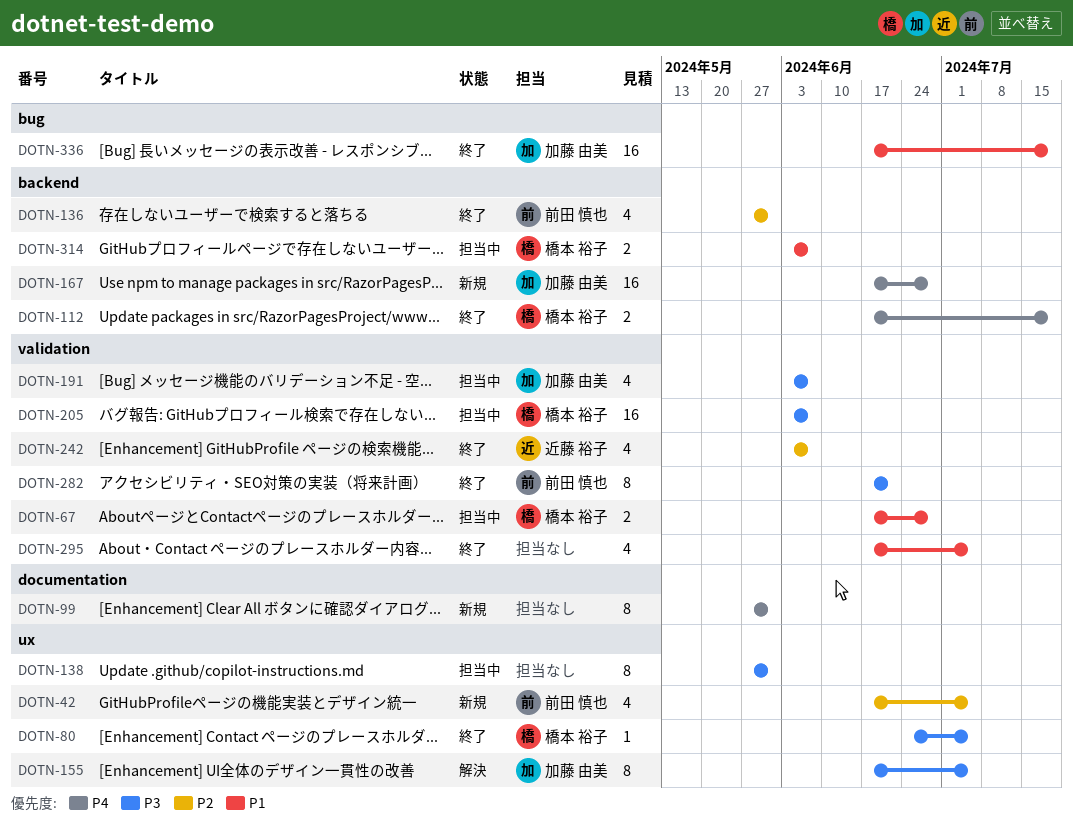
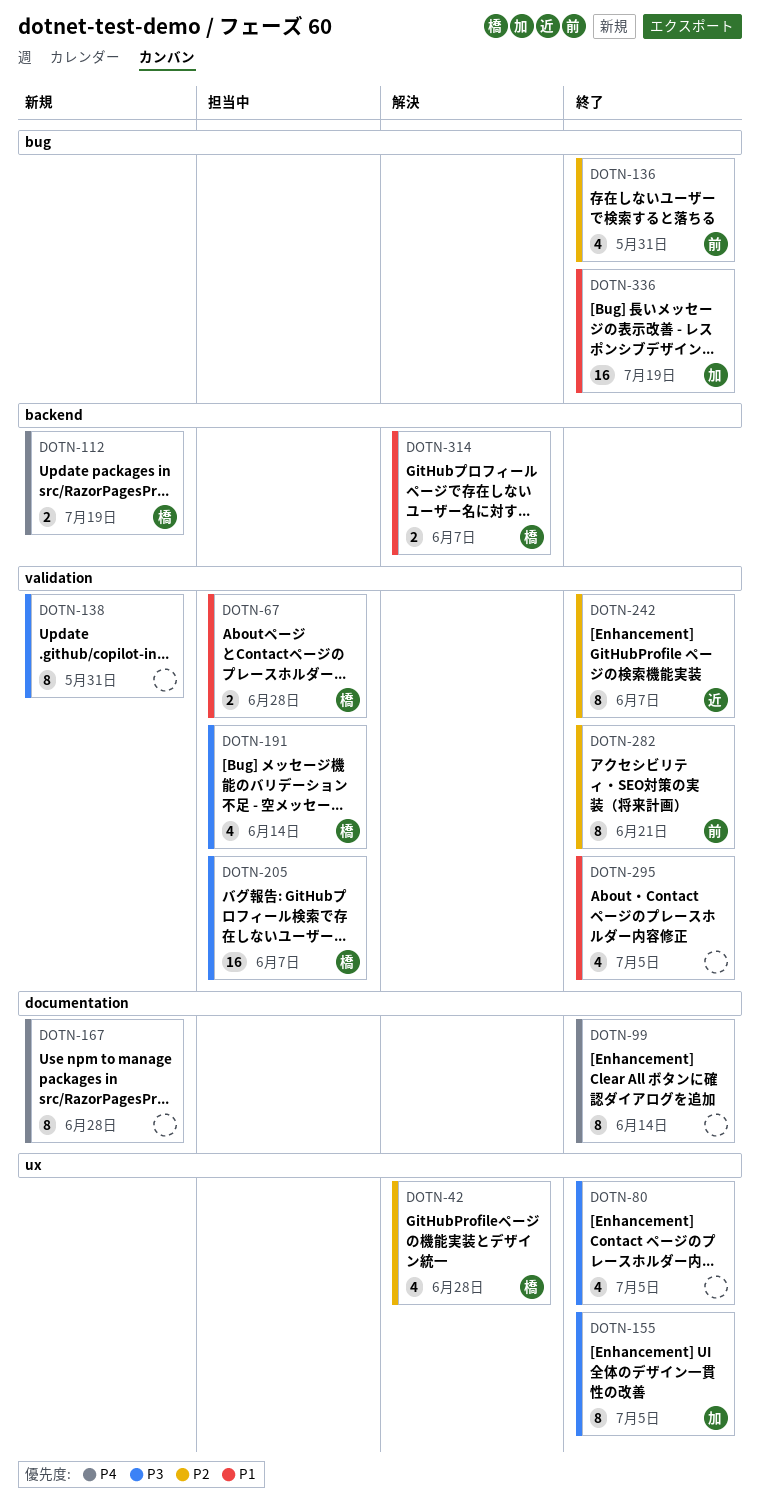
DOTN-42, status: 新規 -> 解決
DOTN-42, owner: 前田 慎也 -> 橋本 裕子
DOTN-42, due: Jul 5 -> Jun 28
DOTN-80, owner: 橋本 裕子 -> none
DOTN-80, estimate: 1 -> 4
DOTN-99, status: 新規 -> 終了
DOTN-99, due: May 31 -> Jun 14
DOTN-112, status: 終了 -> 新規
DOTN-136, label: backend -> bug
DOTN-138, status: 担当中 -> 新規
DOTN-138, label: ux -> validation
DOTN-155, status: 解決 -> 終了
DOTN-167, owner: 加藤 由美 -> none
DOTN-167, label: backend -> documentation
DOTN-167, estimate: 16 -> 8
DOTN-191, owner: 加藤 由美 -> 橋本 裕子
DOTN-191, due: Jun 7 -> Jun 14
DOTN-242, estimate: 4 -> 8
DOTN-282, priority: P3 -> P2
DOTN-314, status: 担当中 -> 解決

